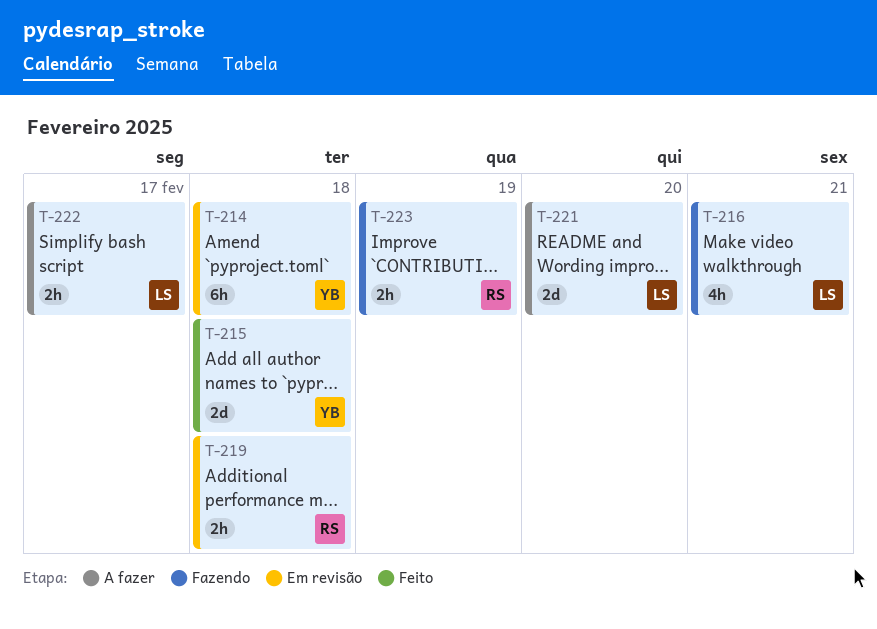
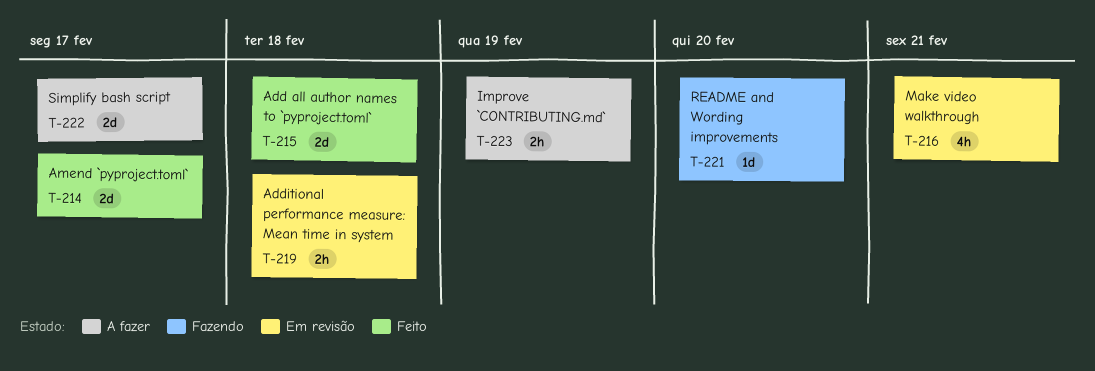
T-214, status: Em revisão -> Feito
T-214, estimate: 6h -> 2d
T-214, due: Feb 18 -> Feb 17
T-216, status: Fazendo -> Em revisão
T-221, status: A fazer -> Fazendo
T-221, estimate: 2d -> 1d
T-222, estimate: 2h -> 2d
T-223, status: Fazendo -> A fazer

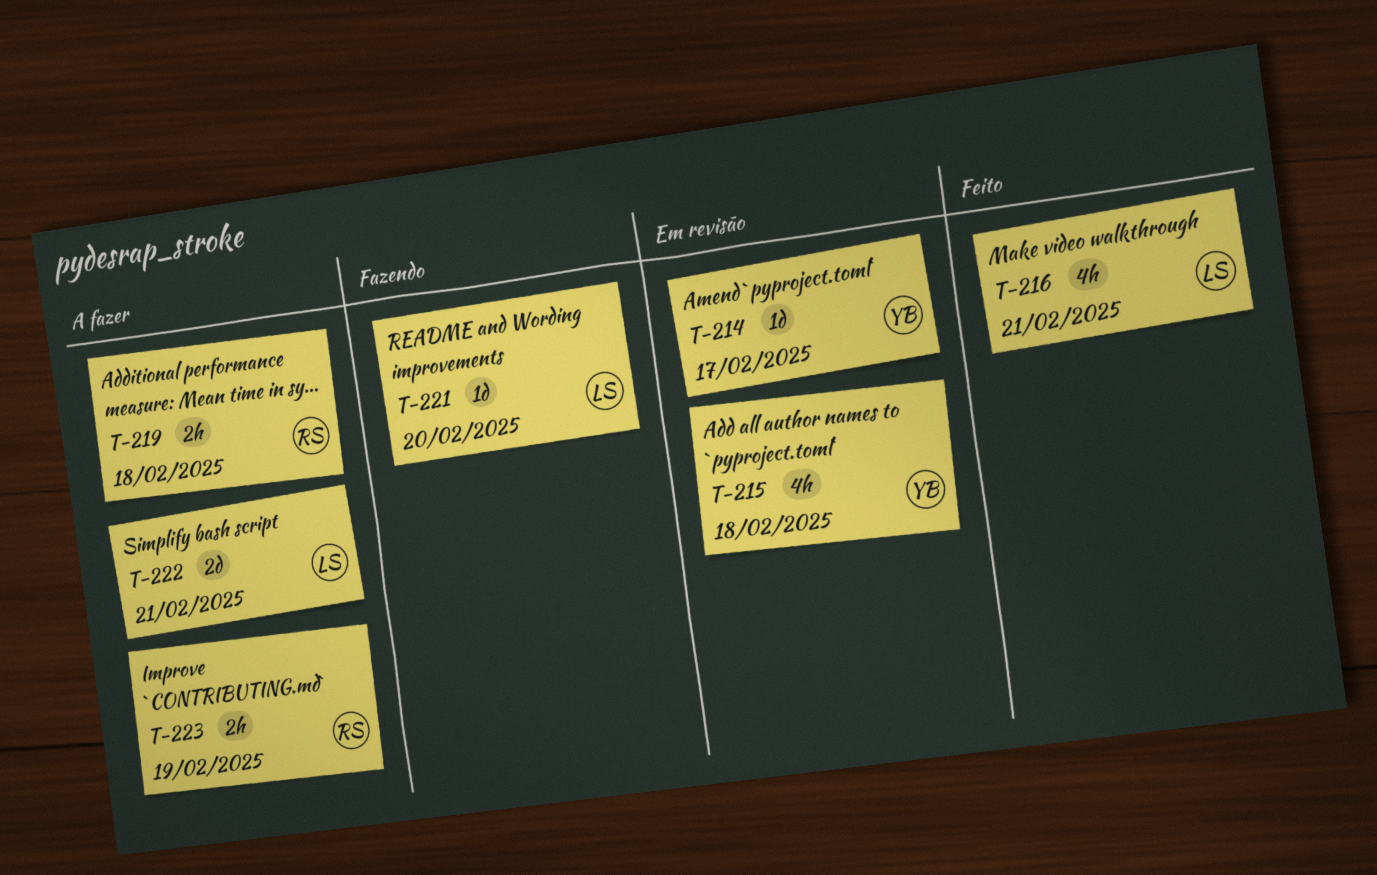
T-214, status: Feito -> Em revisão
T-214, estimate: 2d -> 1d
T-215, status: Feito -> Em revisão
T-215, estimate: 2d -> 4h
T-216, status: Em revisão -> Feito
T-219, status: Em revisão -> A fazer
T-222, due: Feb 17 -> Feb 21

